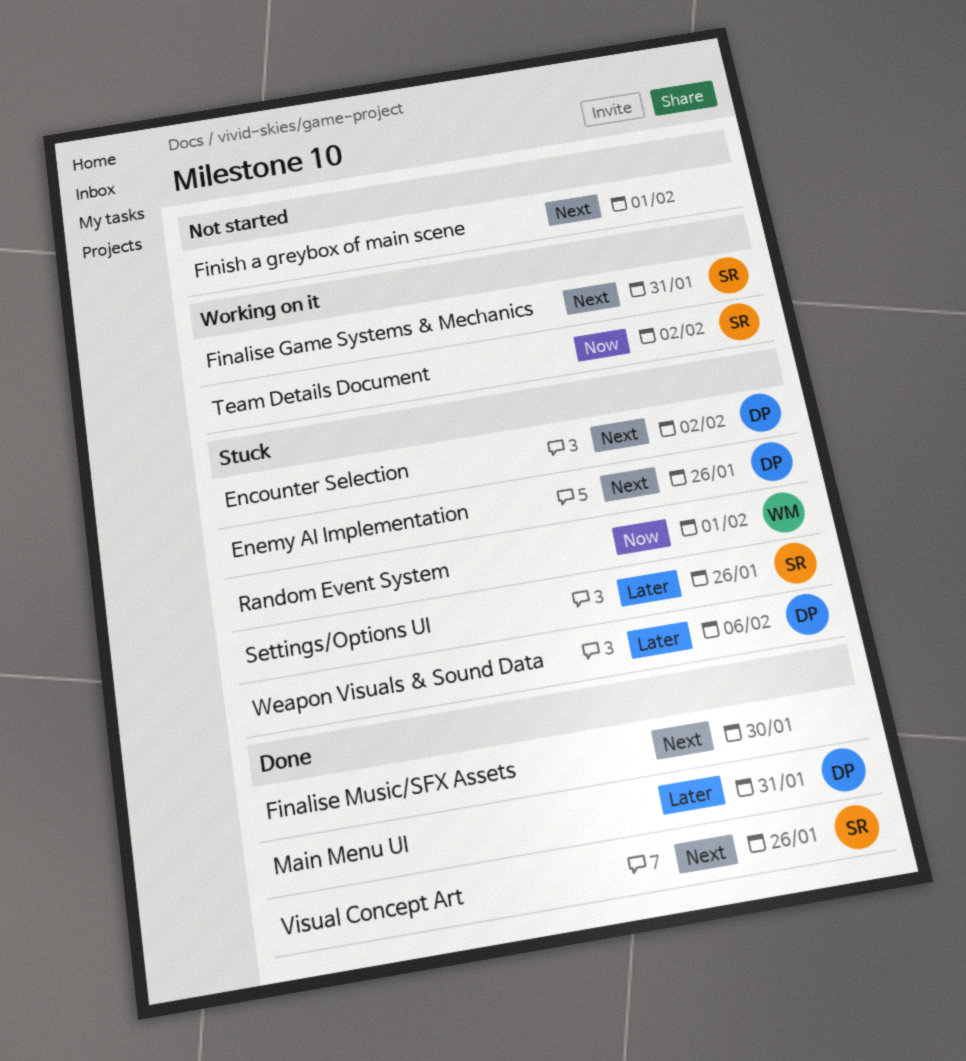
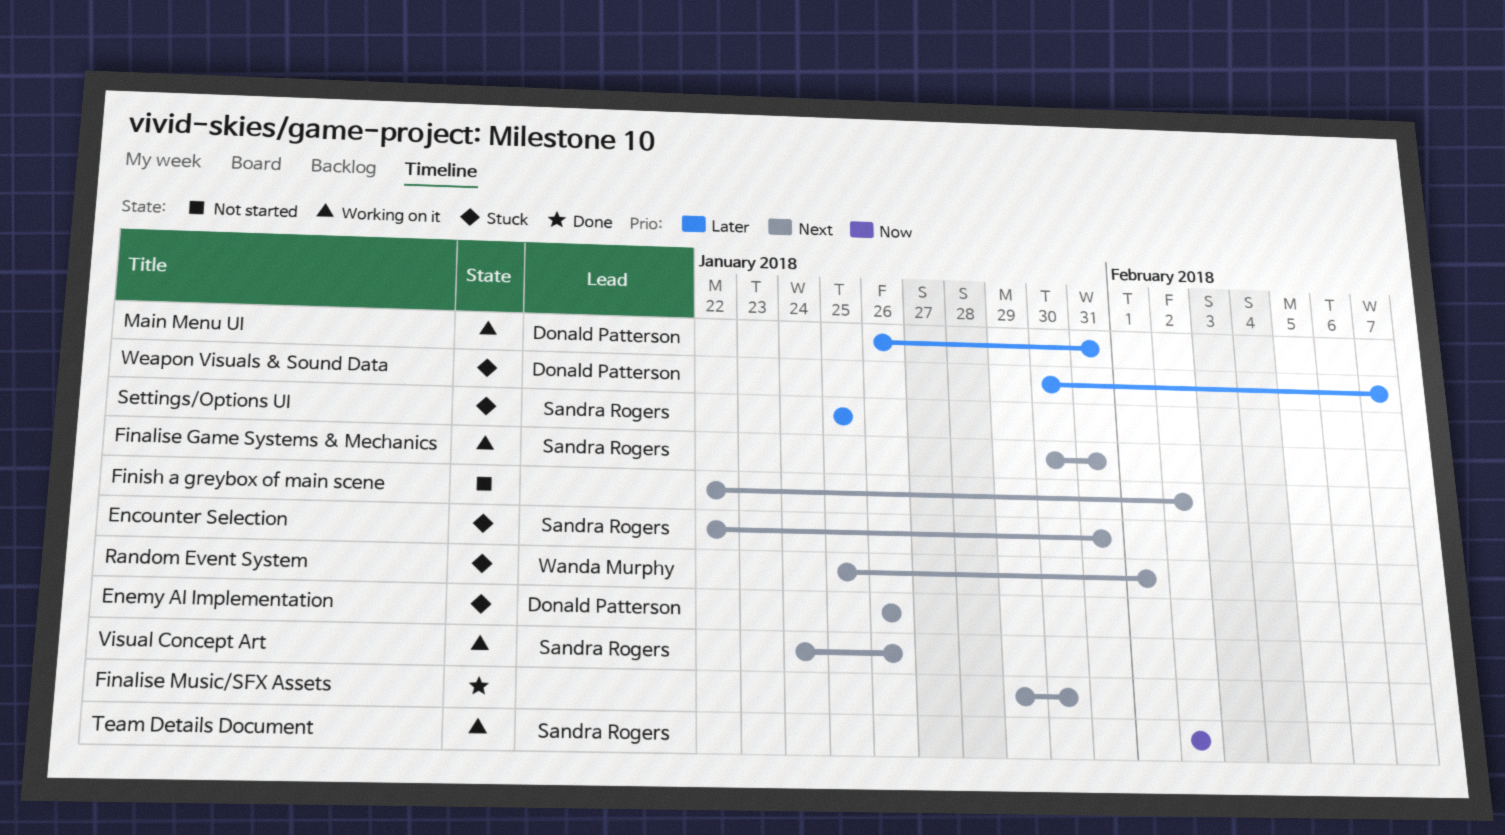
Encounter Selection, owner: Donald Patterson -> Sandra Rogers
Encounter Selection, due: Feb 2 -> Jan 31
Finish a greybox of main scene, due: Feb 1 -> Feb 2
Main Menu UI, status: Done -> Working on it
Random Event System, priority: Now -> Next
Settings/Options UI, due: Jan 26 -> Jan 25
Visual Concept Art, status: Done -> Working on it
Weapon Visuals & Sound Data, due: Feb 6 -> Feb 7

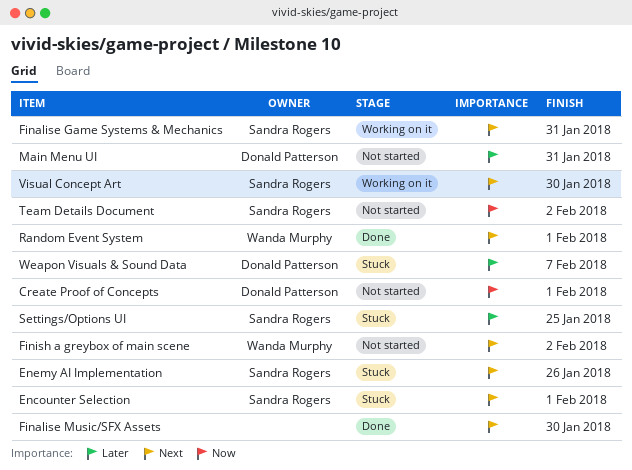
Create Proof of Concepts: none -> present
Encounter Selection, due: Jan 31 -> Feb 1
Enemy AI Implementation, owner: Donald Patterson -> Sandra Rogers
Finish a greybox of main scene, owner: none -> Wanda Murphy
Main Menu UI, status: Working on it -> Not started
Random Event System, status: Stuck -> Done
Team Details Document, status: Working on it -> Not started
Visual Concept Art, due: Jan 26 -> Jan 30

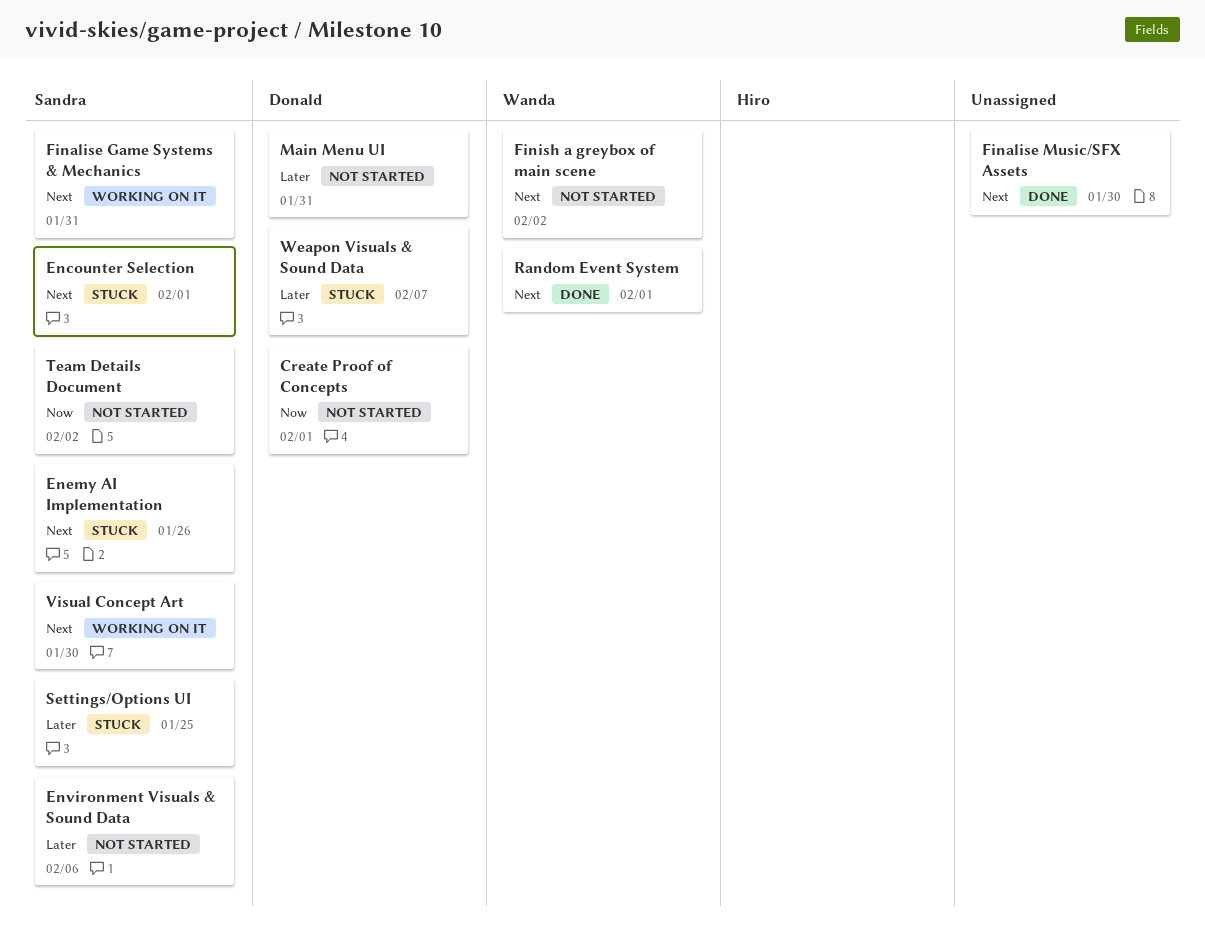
Environment Visuals & Sound Data: none -> present

